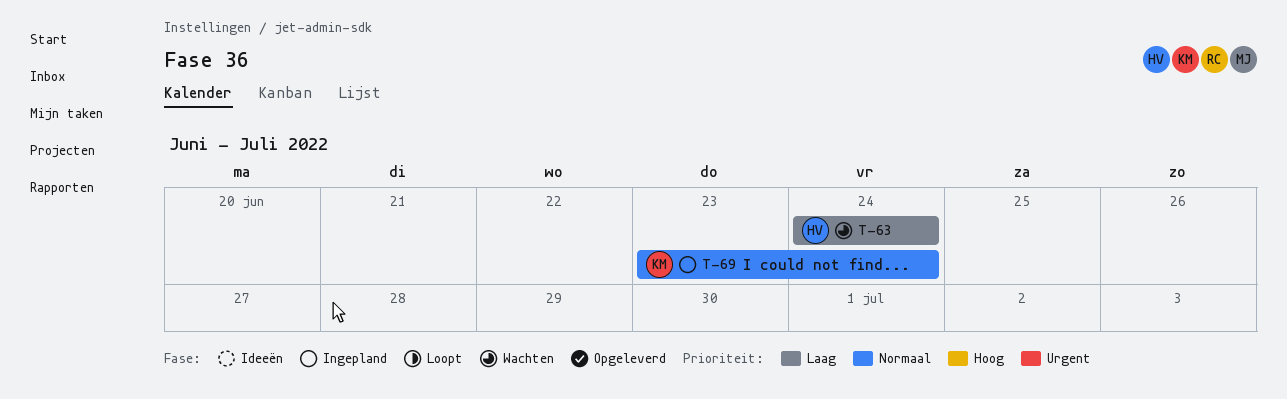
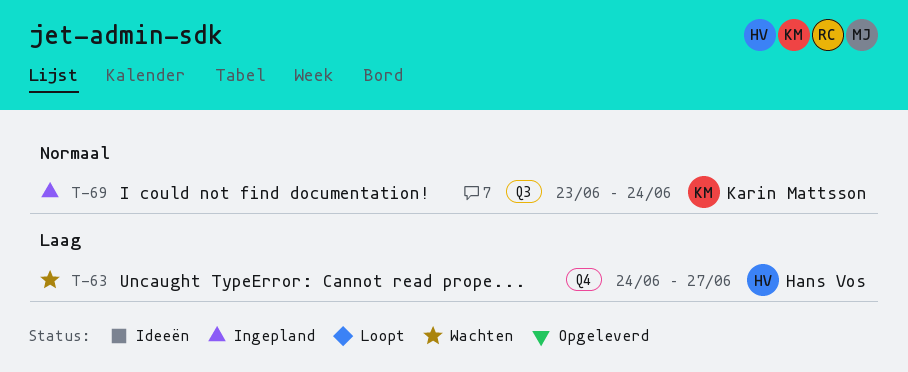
T-63, due: Jun 24 -> Jun 27

